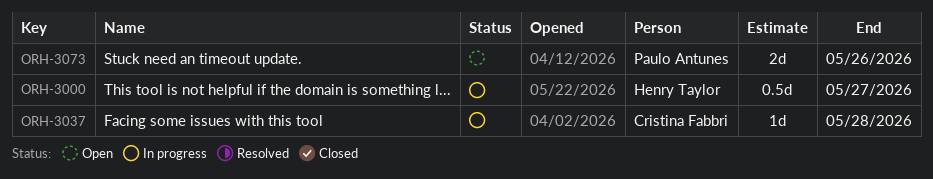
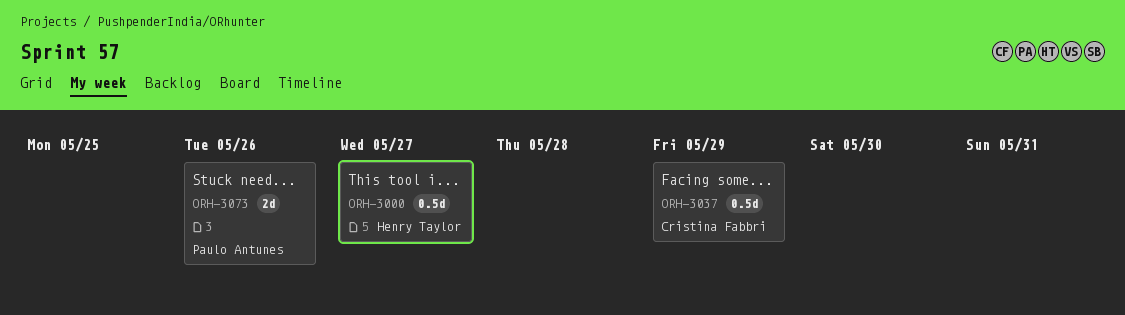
ORH-3037, estimate: 1d -> 0.5d
ORH-3037, due: May 28 -> May 29

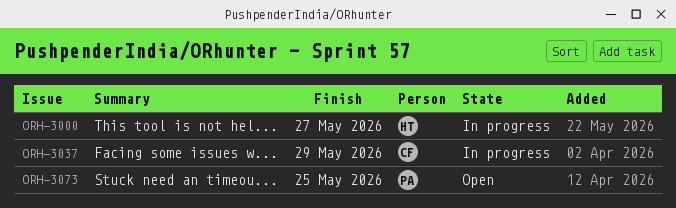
ORH-3073, due: May 26 -> May 25

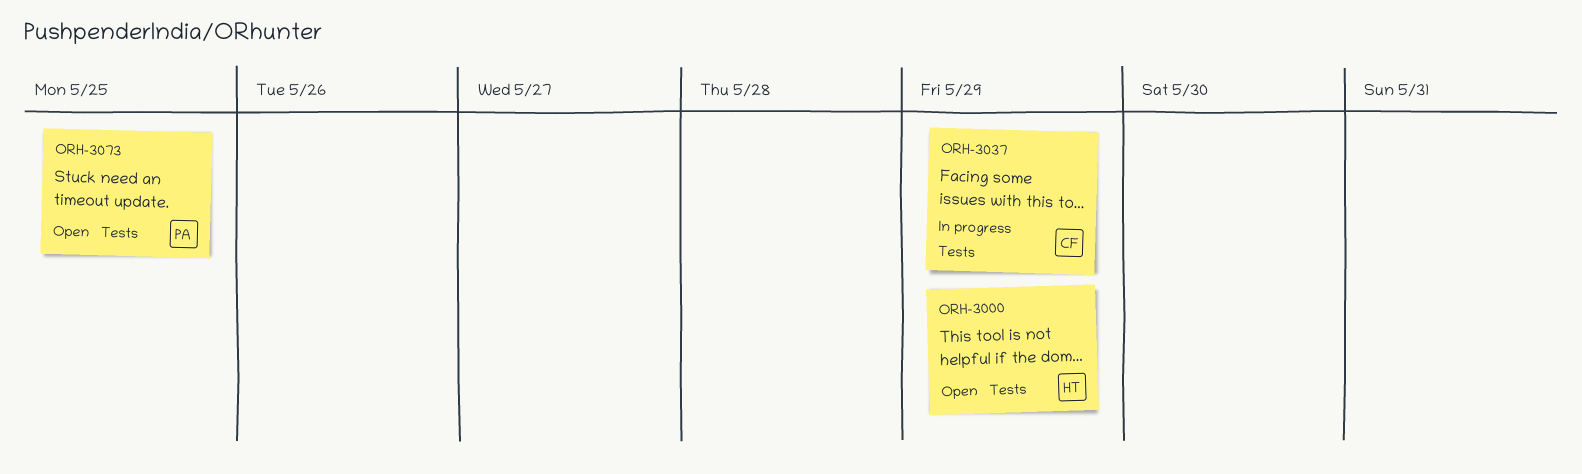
ORH-3000, status: In progress -> Open
ORH-3000, due: May 27 -> May 29

